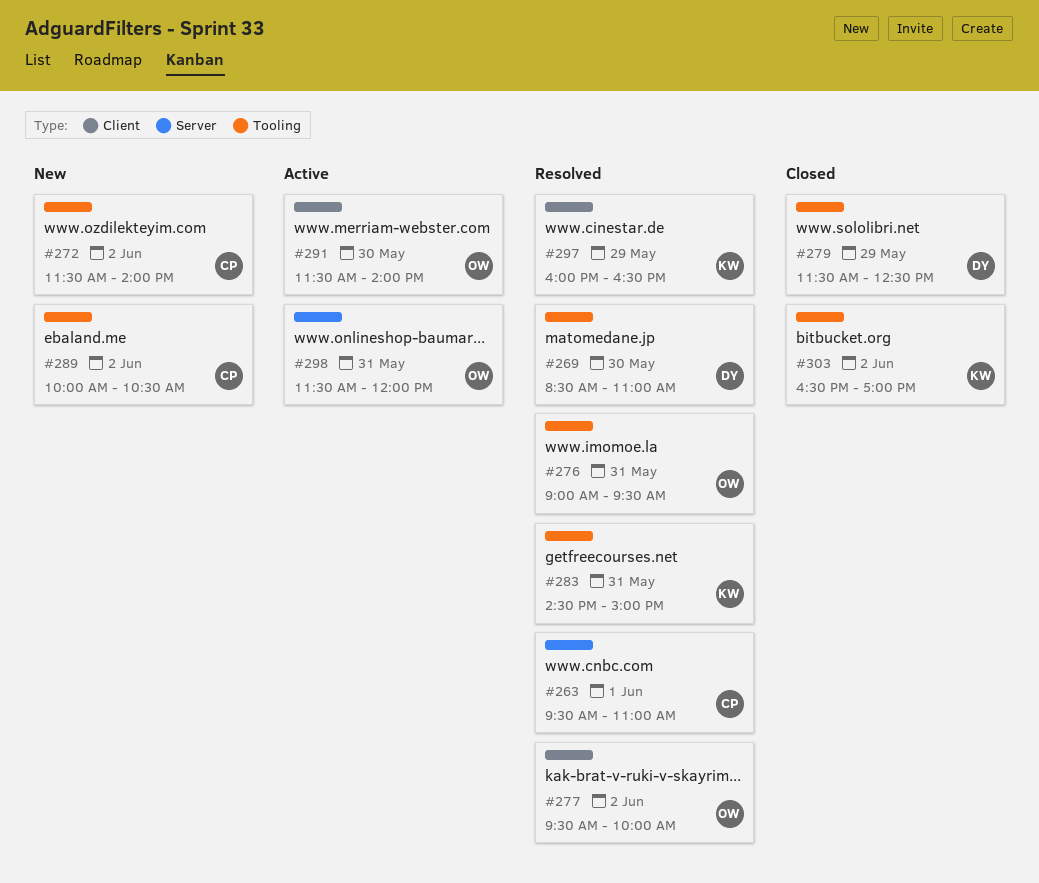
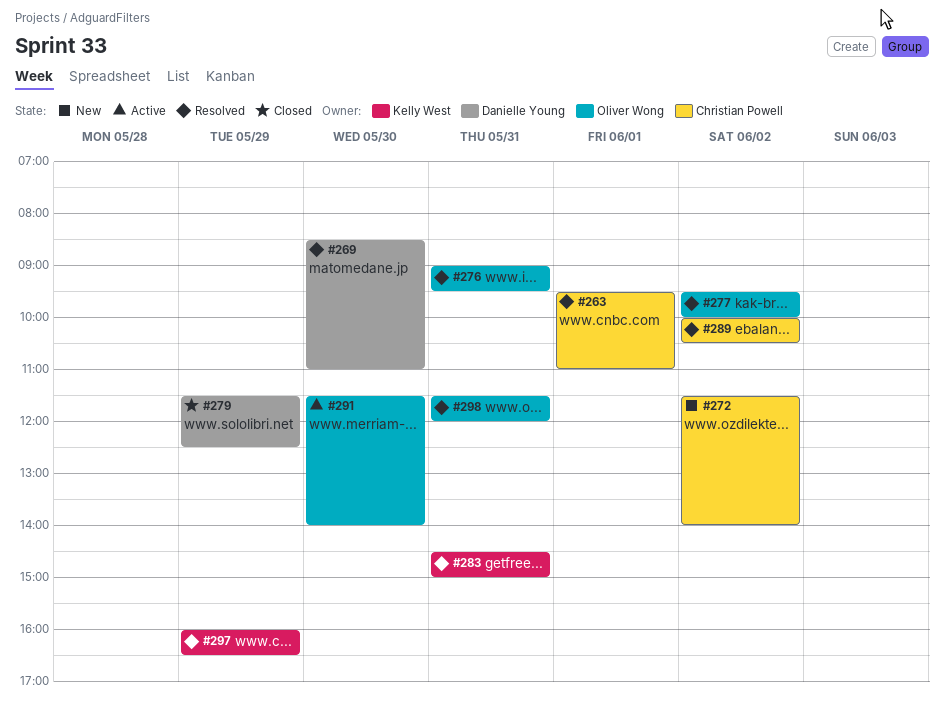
#289, status: New -> Resolved
#298, status: Active -> Resolved
#303: present -> none

